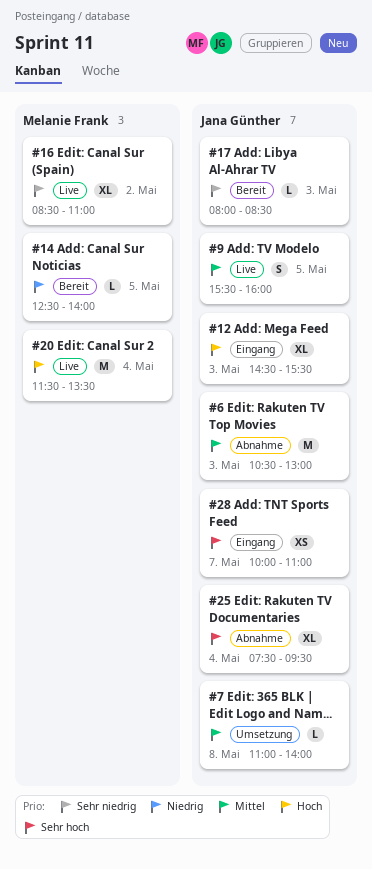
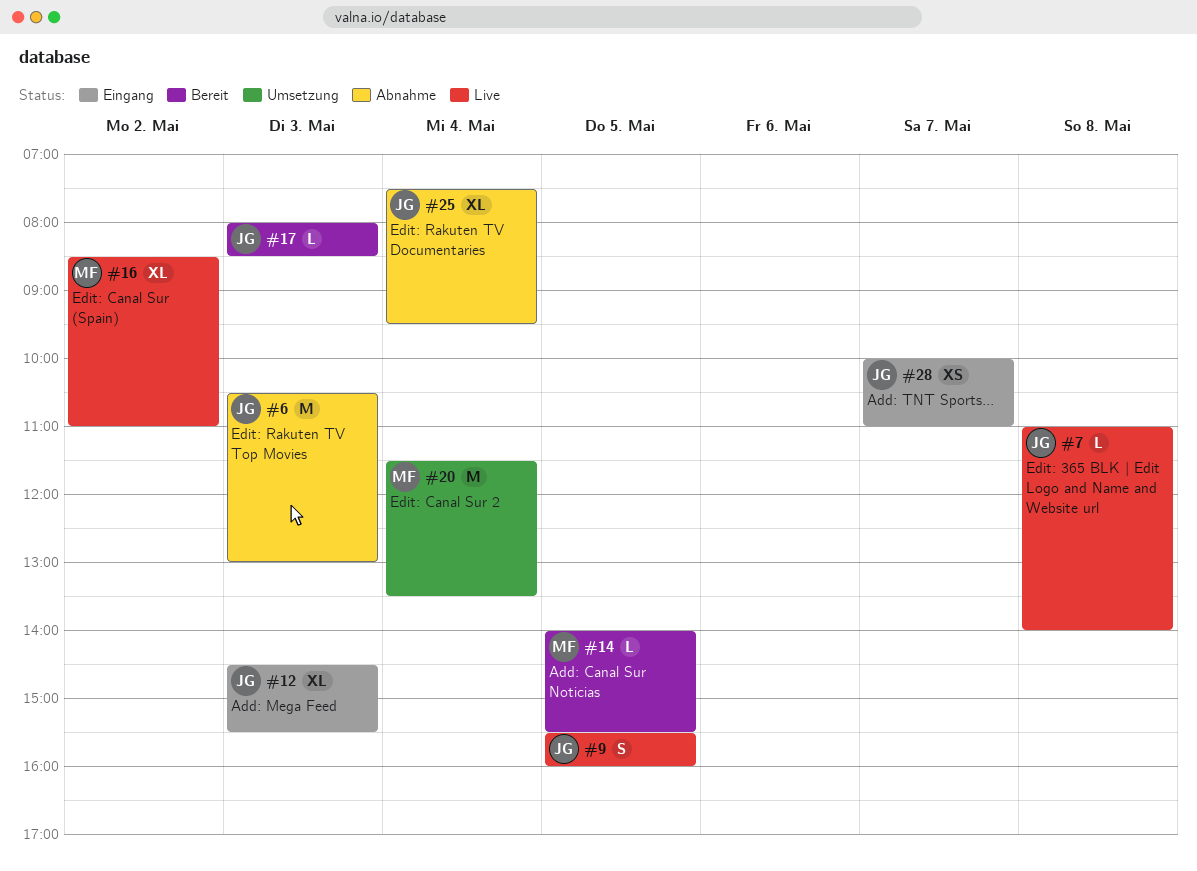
#7, status: Umsetzung -> Live
#14, begins: 12:30 -> 14:00
#14, ends: 14:00 -> 15:30
#20, status: Live -> Umsetzung

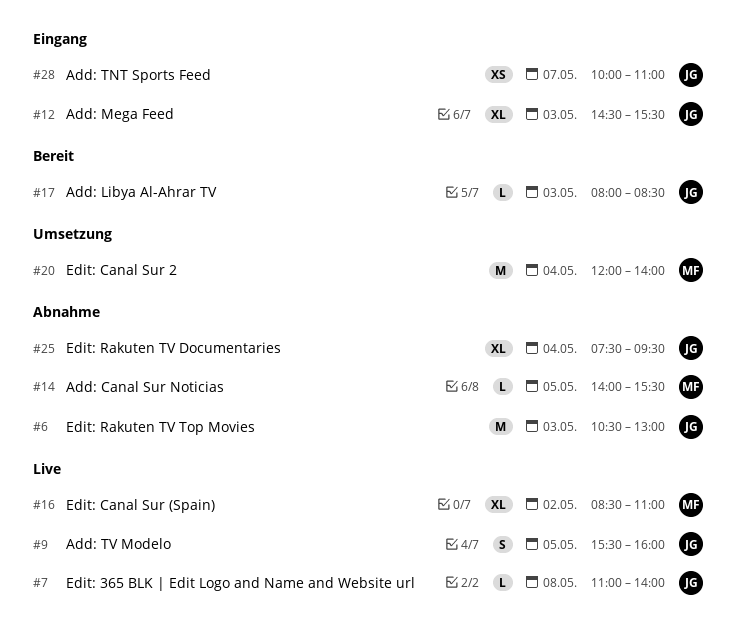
#14, status: Bereit -> Abnahme
#20, begins: 11:30 -> 12:00
#20, ends: 13:30 -> 14:00

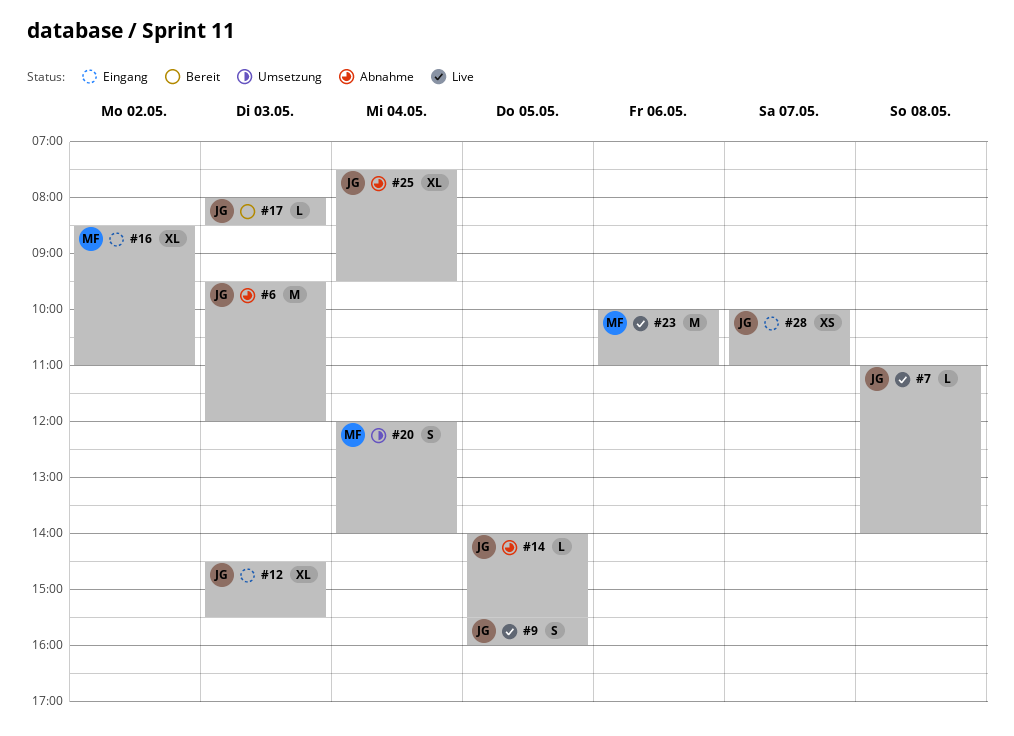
#6, begins: 10:30 -> 09:30
#6, ends: 13:00 -> 12:00
#14, owner: MF -> JG
#16, status: Live -> Eingang
#20, estimate: M -> S
#23: none -> present

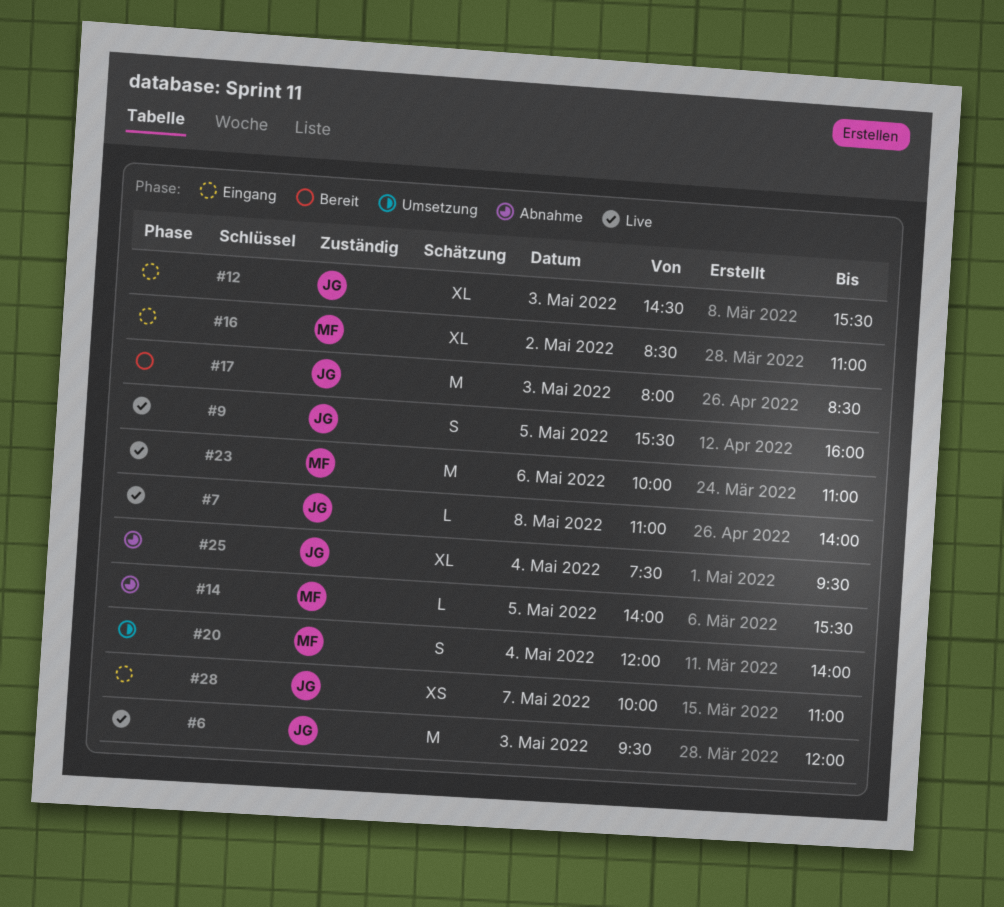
#6, status: Abnahme -> Live
#14, owner: JG -> MF
#17, estimate: L -> M

